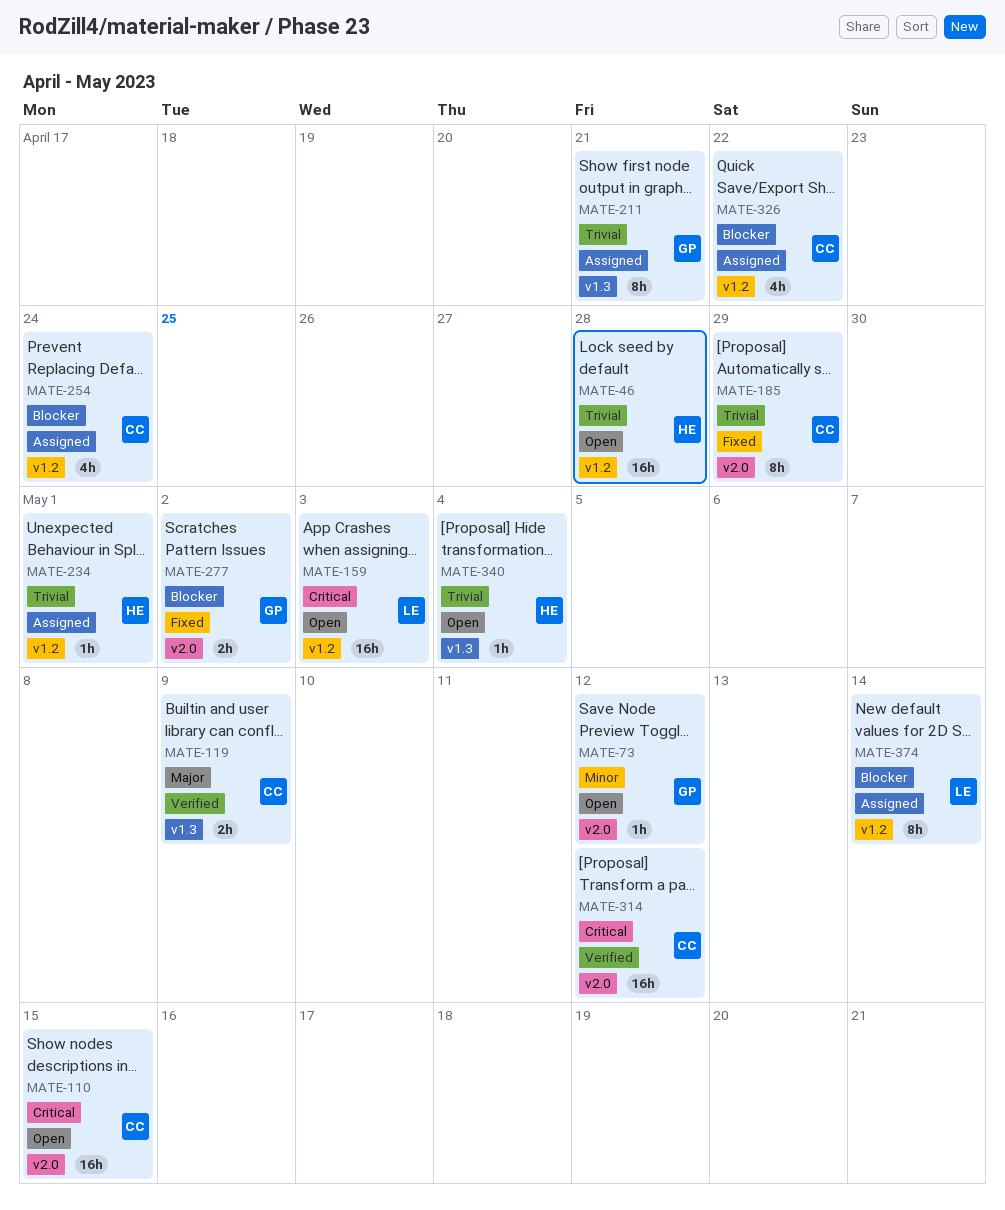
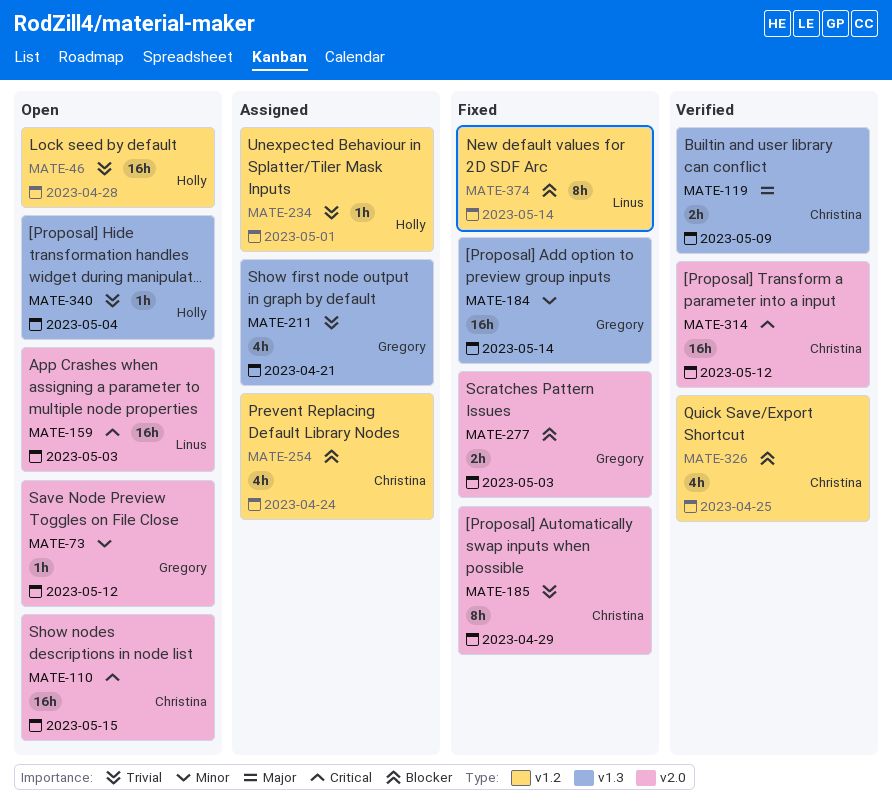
MATE-159, label: v1.2 -> v2.0
MATE-184: none -> present
MATE-211, estimate: 8h -> 4h
MATE-277, due: May 2 -> May 3
MATE-326, status: Assigned -> Verified
MATE-326, due: Apr 22 -> Apr 25
MATE-374, status: Assigned -> Fixed

